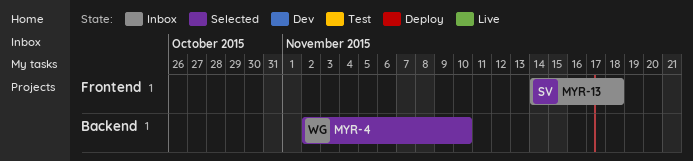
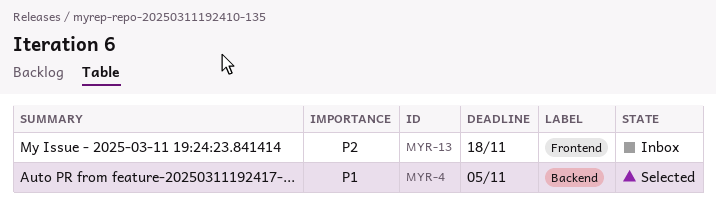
MYR-4, due: Nov 10 -> Nov 5

